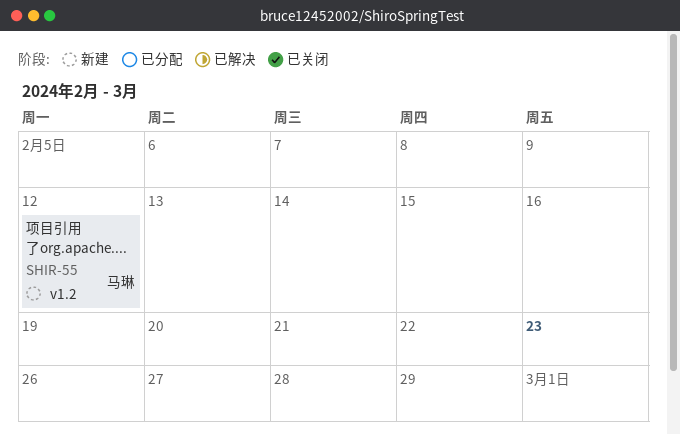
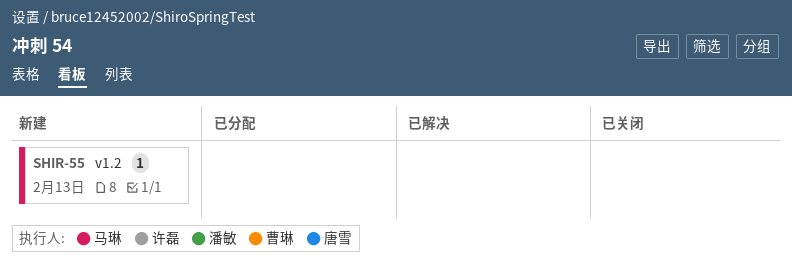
SHIR-55, due: Feb 12 -> Feb 13

